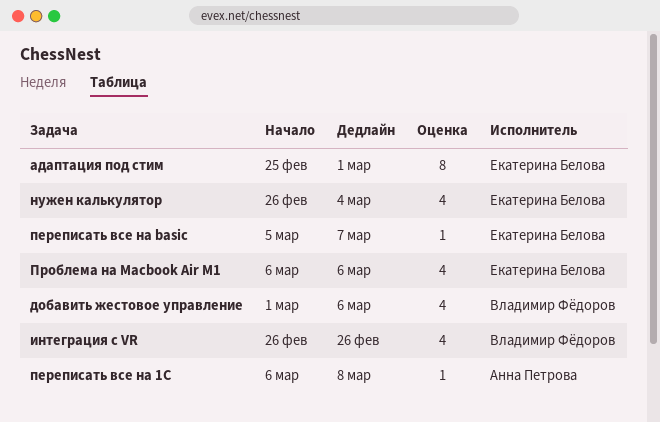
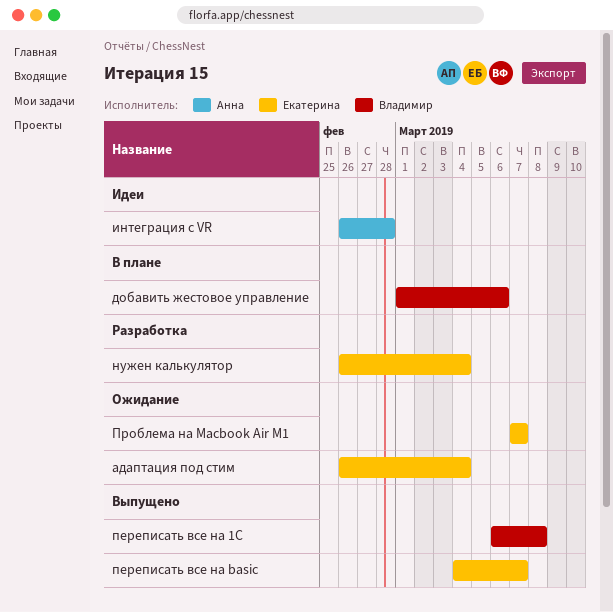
адаптация под стим, start: Feb 25 -> Feb 26
адаптация под стим, due: Mar 1 -> Mar 4
интеграция с VR, owner: Владимир Фёдоров -> Анна Петрова
интеграция с VR, due: Feb 26 -> Feb 28
переписать все на 1С, owner: Анна Петрова -> Владимир Фёдоров
переписать все на basic, start: Mar 5 -> Mar 4
Проблема на Macbook Air M1, start: Mar 6 -> Mar 7
Проблема на Macbook Air M1, due: Mar 6 -> Mar 7

